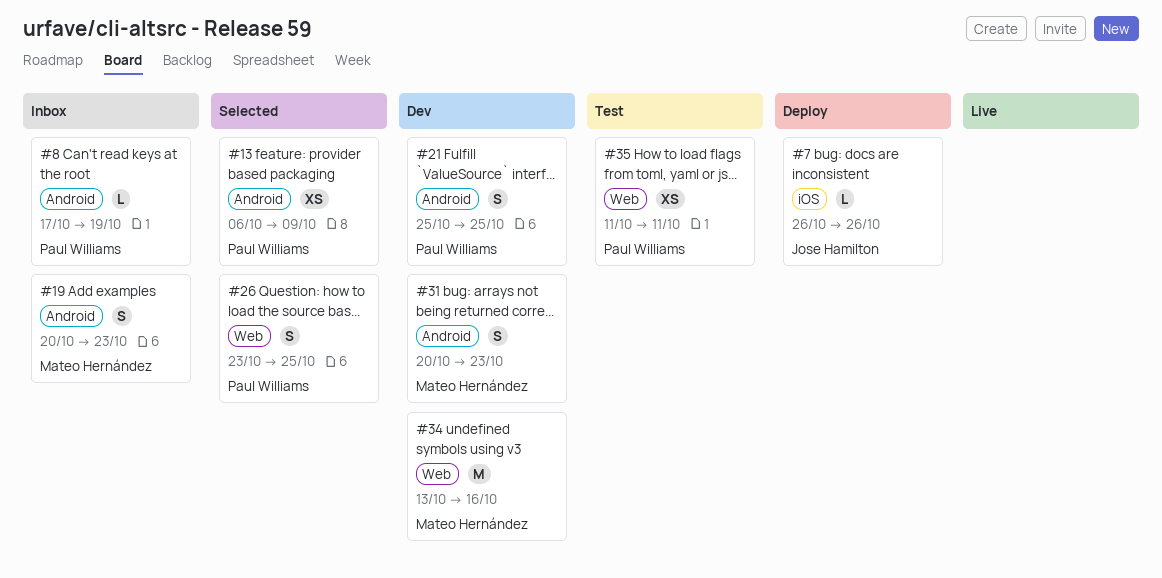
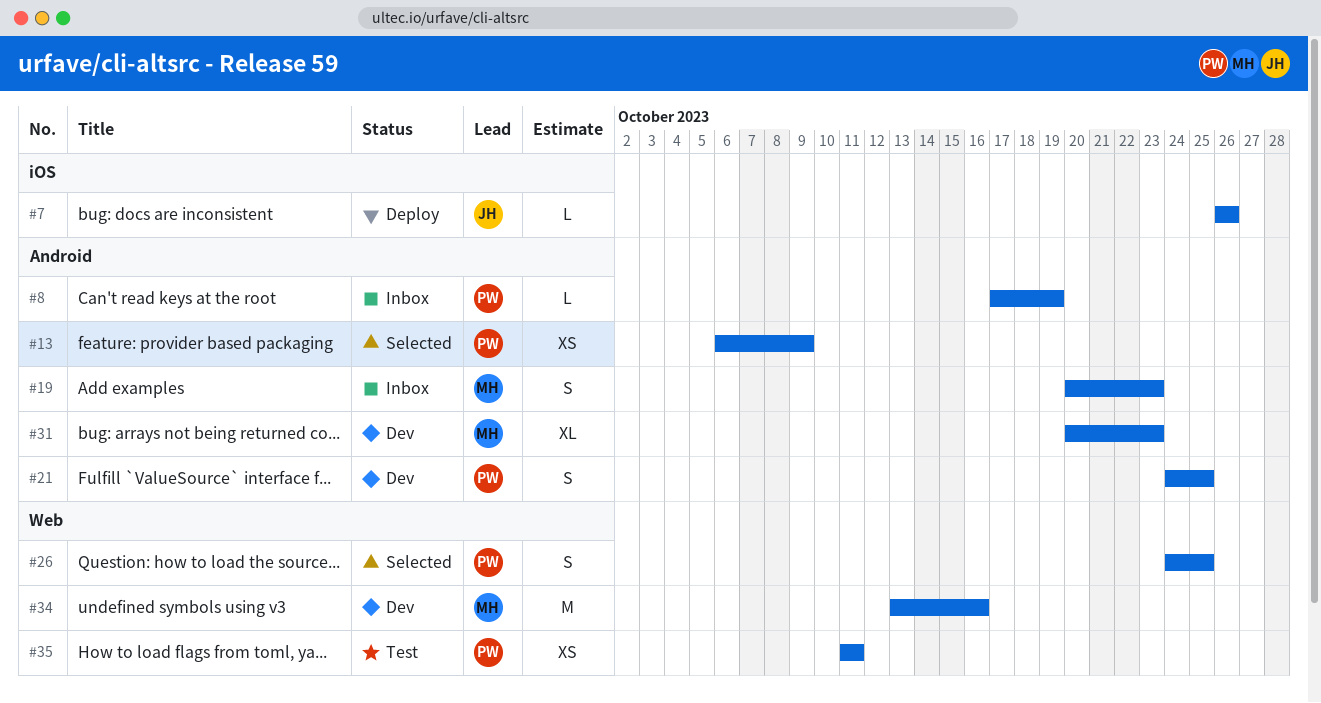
#21, start: Oct 25 -> Oct 24
#26, start: Oct 23 -> Oct 24
#31, estimate: S -> XL

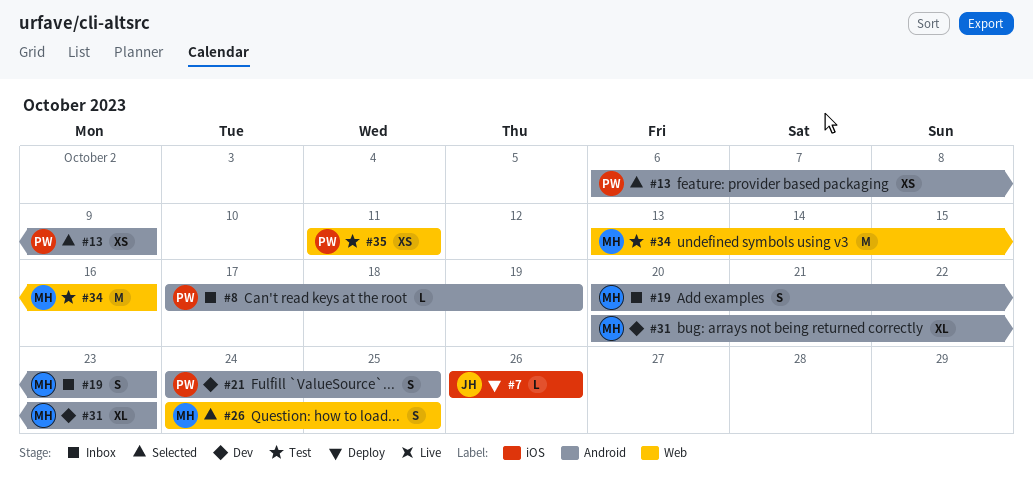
#26, owner: PW -> MH
#34, status: Dev -> Test

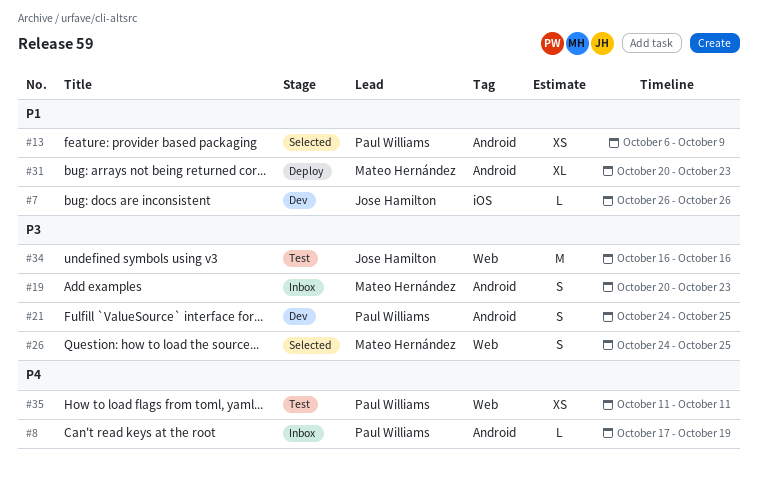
#7, status: Deploy -> Dev
#31, status: Dev -> Deploy
#34, owner: Mateo Hernández -> Jose Hamilton
#34, start: Oct 13 -> Oct 16

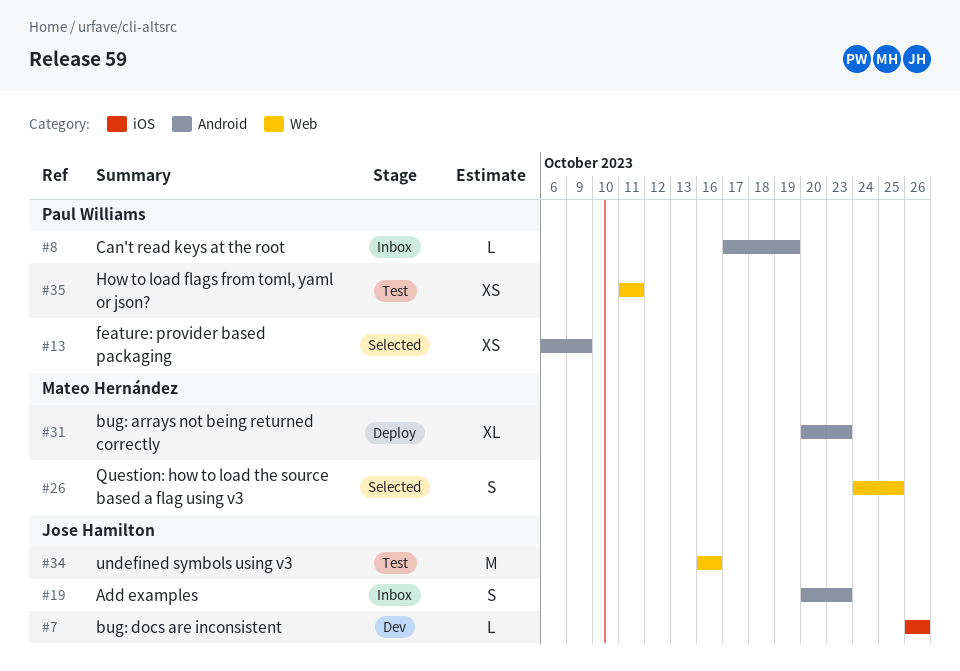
#19, owner: Mateo Hernández -> Jose Hamilton
#21: present -> none

